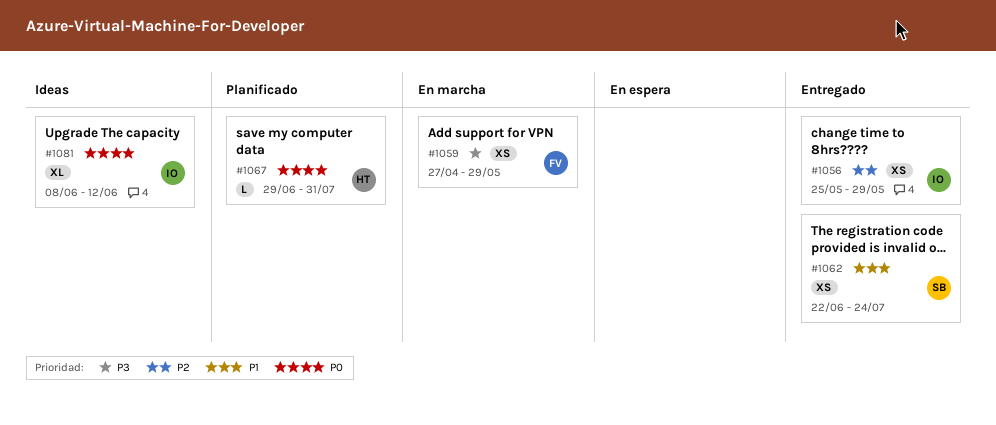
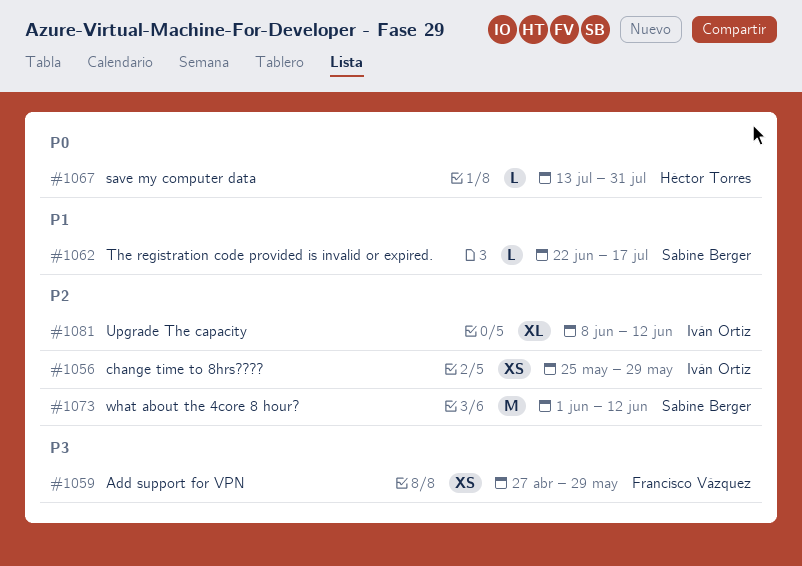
#1062, estimate: XS -> L
#1062, due: Jul 24 -> Jul 17
#1067, start: Jun 29 -> Jul 13
#1073: none -> present
#1081, priority: P0 -> P2

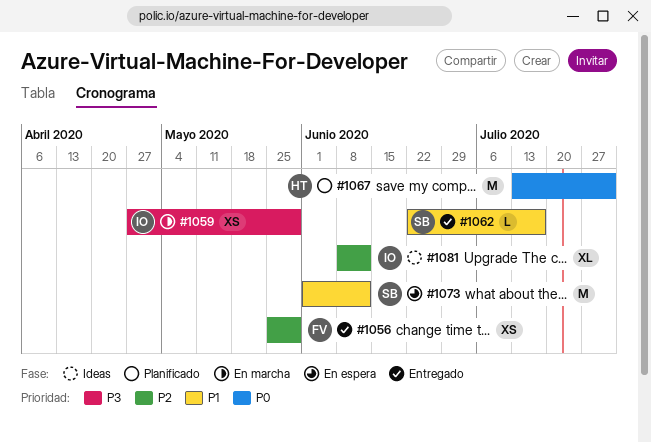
#1056, owner: Iván Ortiz -> Francisco Vázquez
#1059, owner: Francisco Vázquez -> Iván Ortiz
#1067, estimate: L -> M
#1073, priority: P2 -> P1

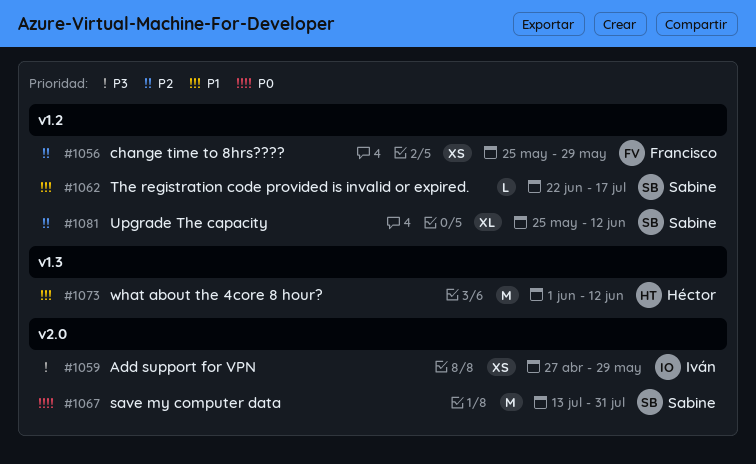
#1067, owner: Héctor -> Sabine
#1073, owner: Sabine -> Héctor
#1081, owner: Iván -> Sabine
#1081, start: Jun 8 -> May 25

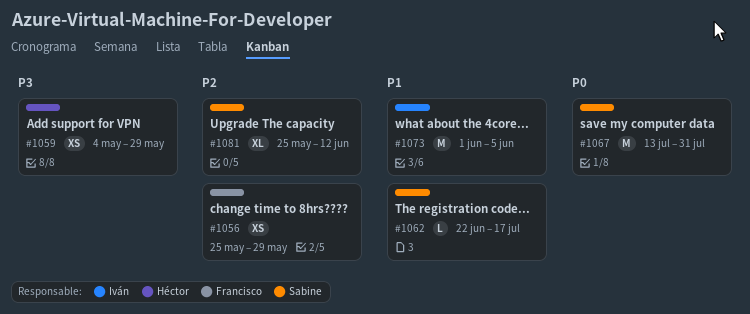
#1059, owner: Iván -> Héctor
#1059, start: Apr 27 -> May 4
#1073, owner: Héctor -> Iván
#1073, due: Jun 12 -> Jun 5

